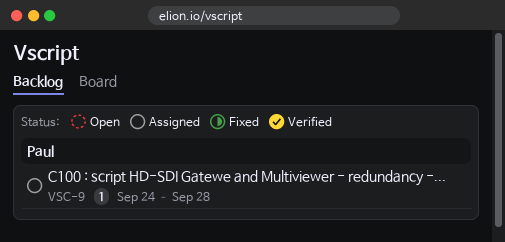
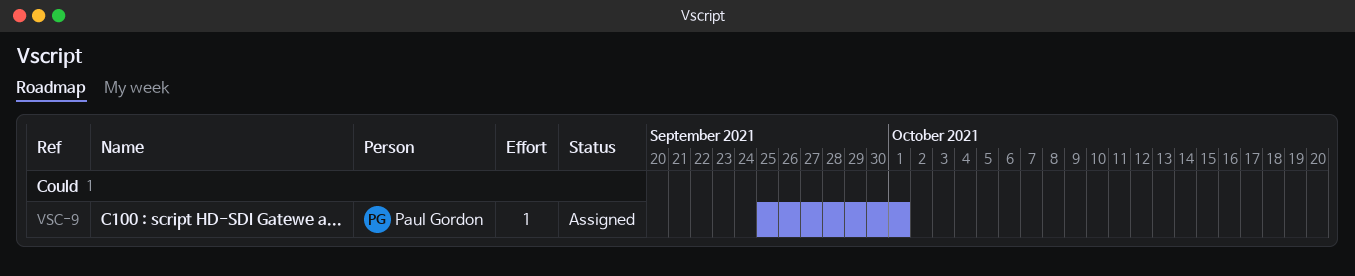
VSC-9, start: Sep 24 -> Sep 25
VSC-9, due: Sep 28 -> Oct 1

